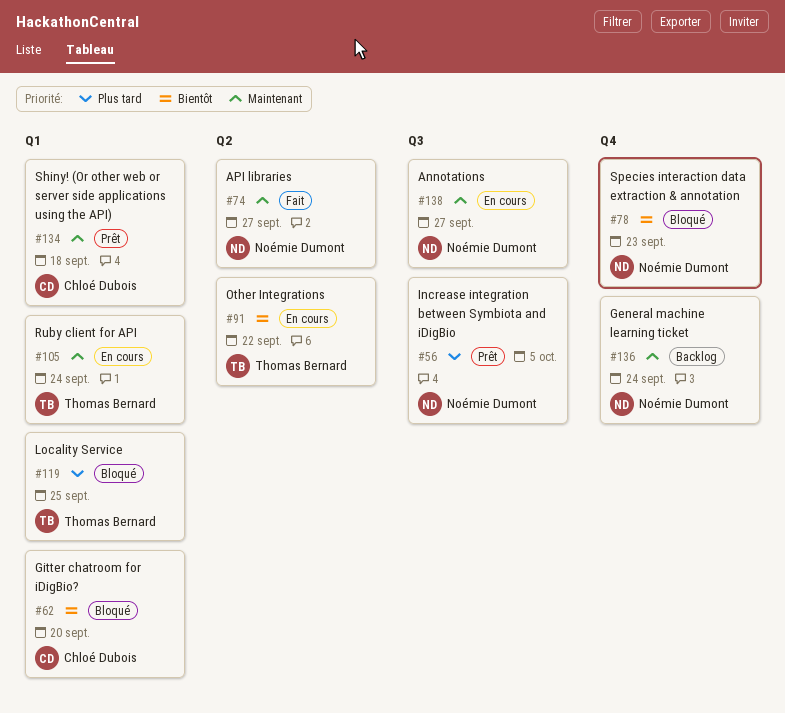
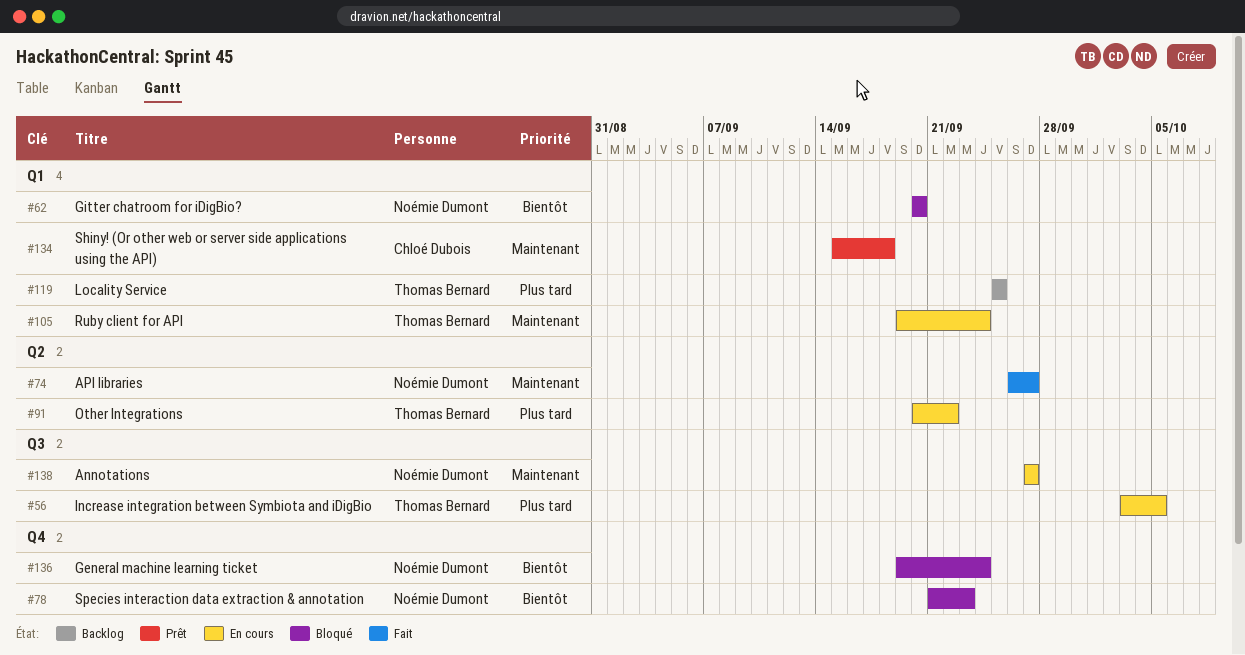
#56, status: Prêt -> En cours
#56, owner: Noémie Dumont -> Thomas Bernard
#62, owner: Chloé Dubois -> Noémie Dumont
#91, priority: Bientôt -> Plus tard
#119, status: Bloqué -> Backlog
#136, status: Backlog -> Bloqué
#136, priority: Maintenant -> Bientôt

